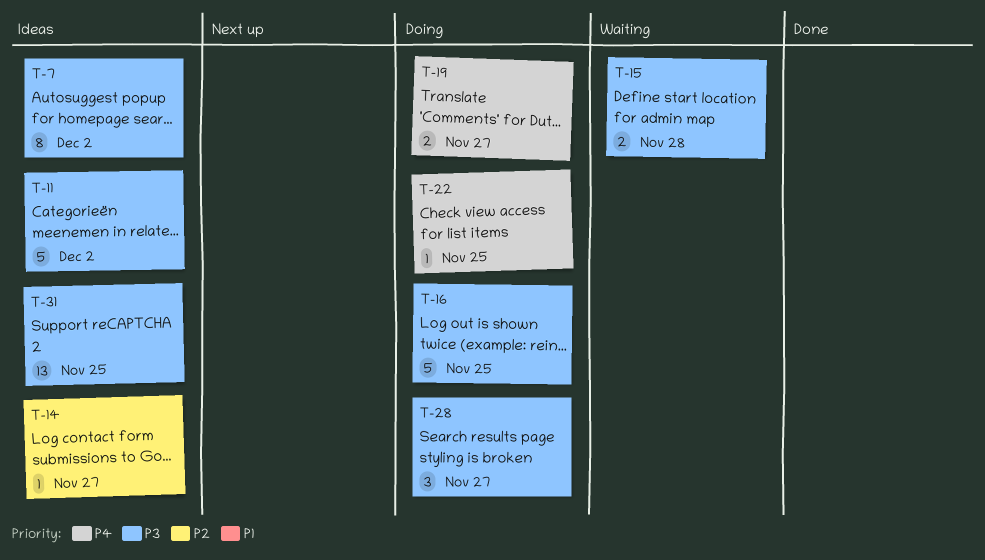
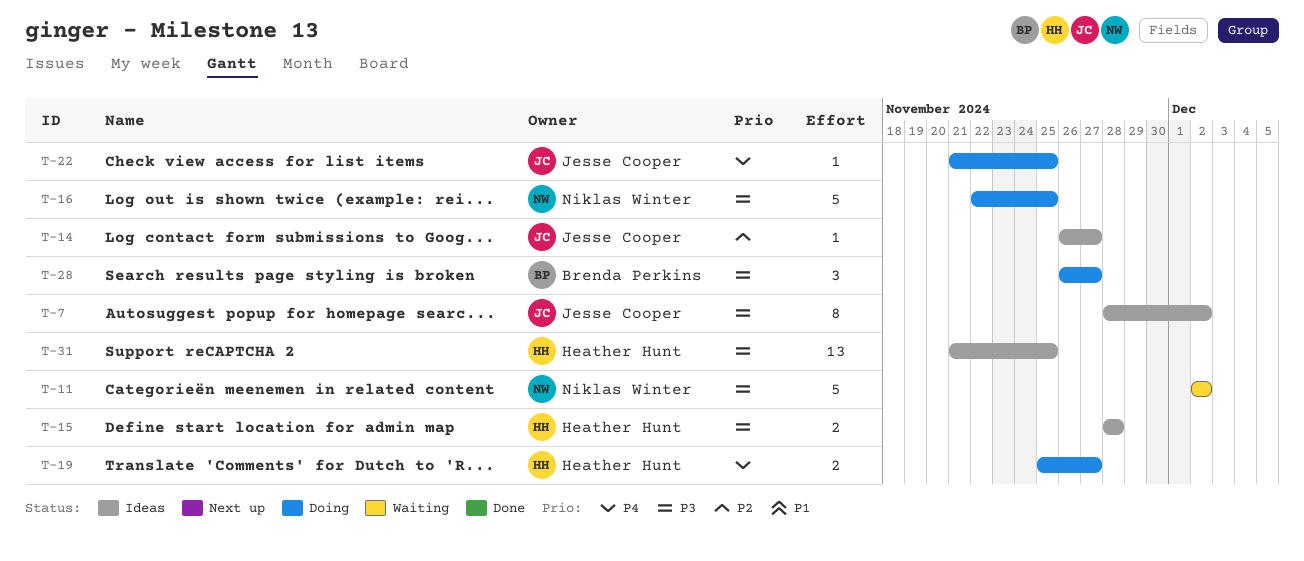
T-11, status: Ideas -> Waiting
T-15, status: Waiting -> Ideas

